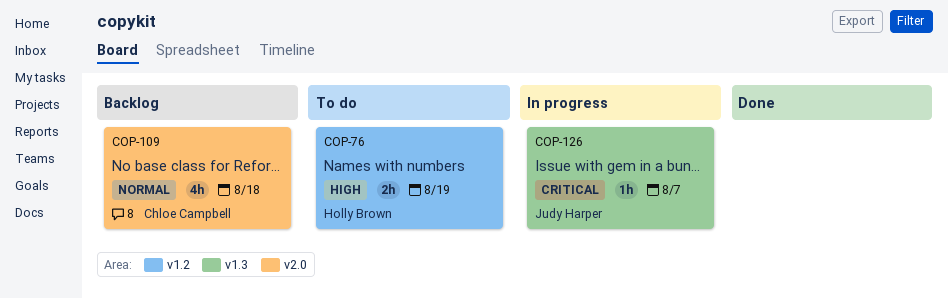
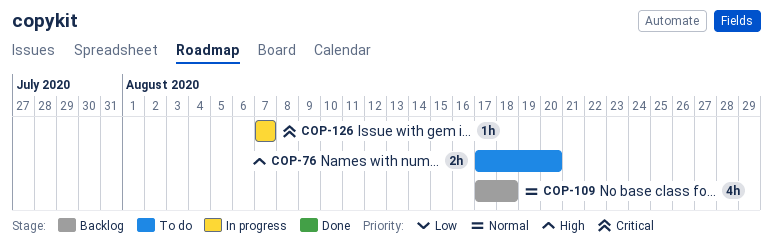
COP-76, due: Aug 19 -> Aug 20

